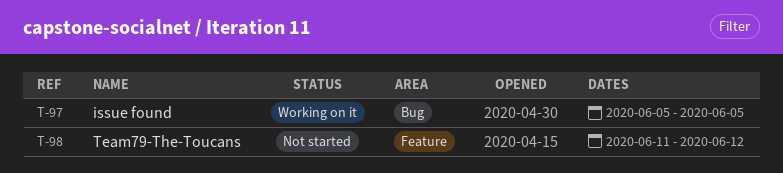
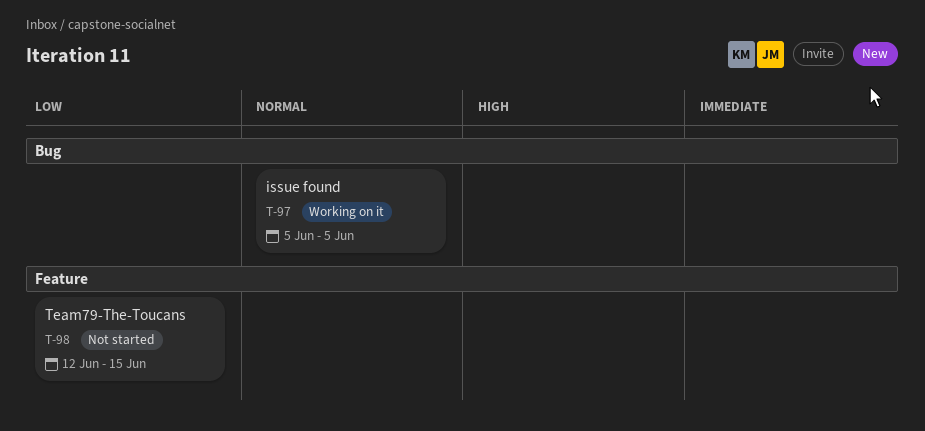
T-98, start: Jun 11 -> Jun 12
T-98, due: Jun 12 -> Jun 15

